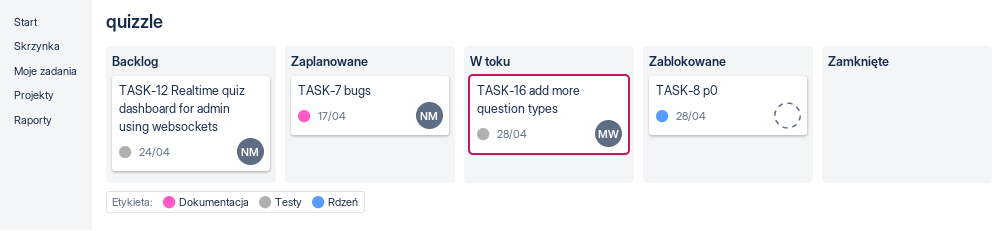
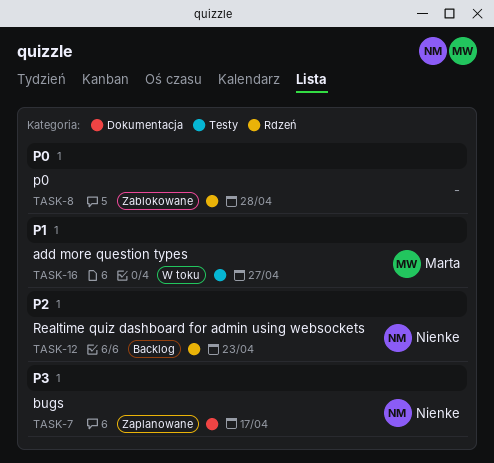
TASK-12, label: Testy -> Rdzeń
TASK-12, due: Apr 24 -> Apr 23
TASK-16, due: Apr 28 -> Apr 27

